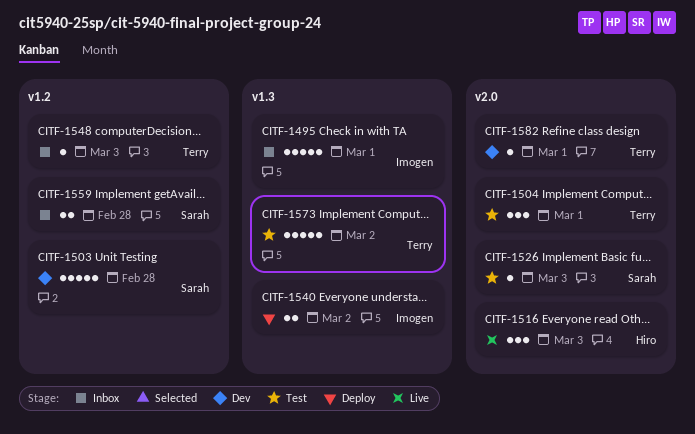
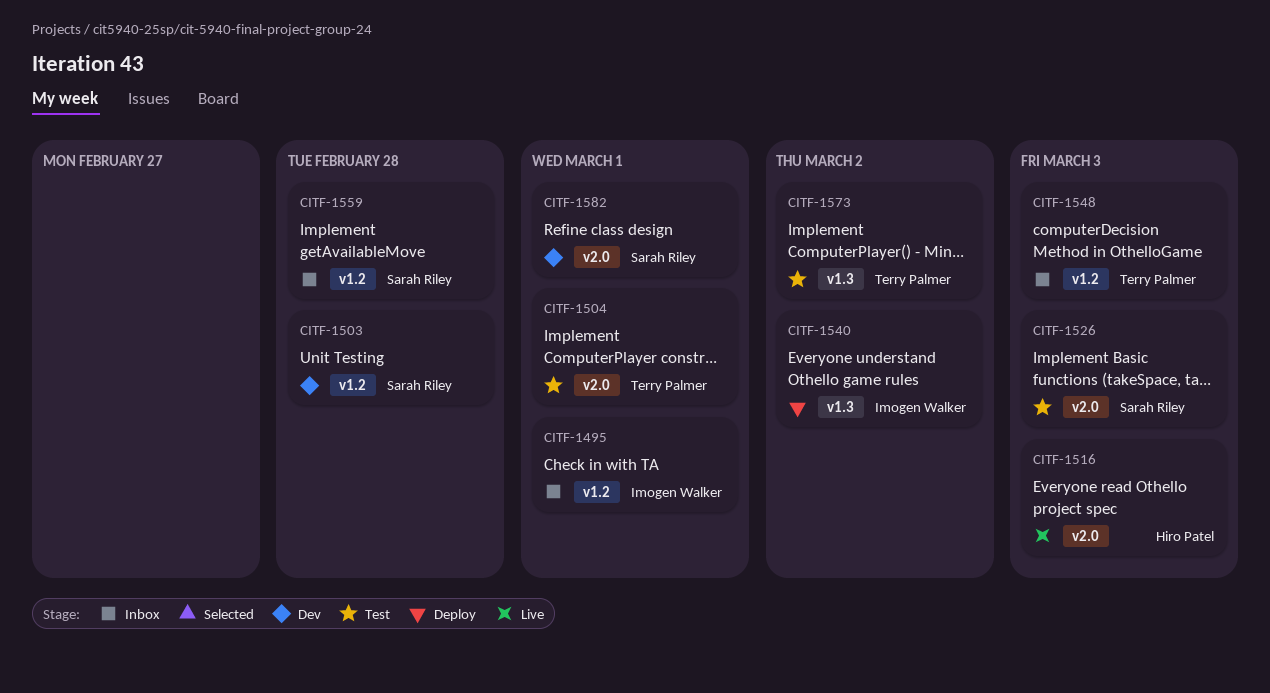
CITF-1495, label: v1.3 -> v1.2
CITF-1582, owner: Terry Palmer -> Sarah Riley

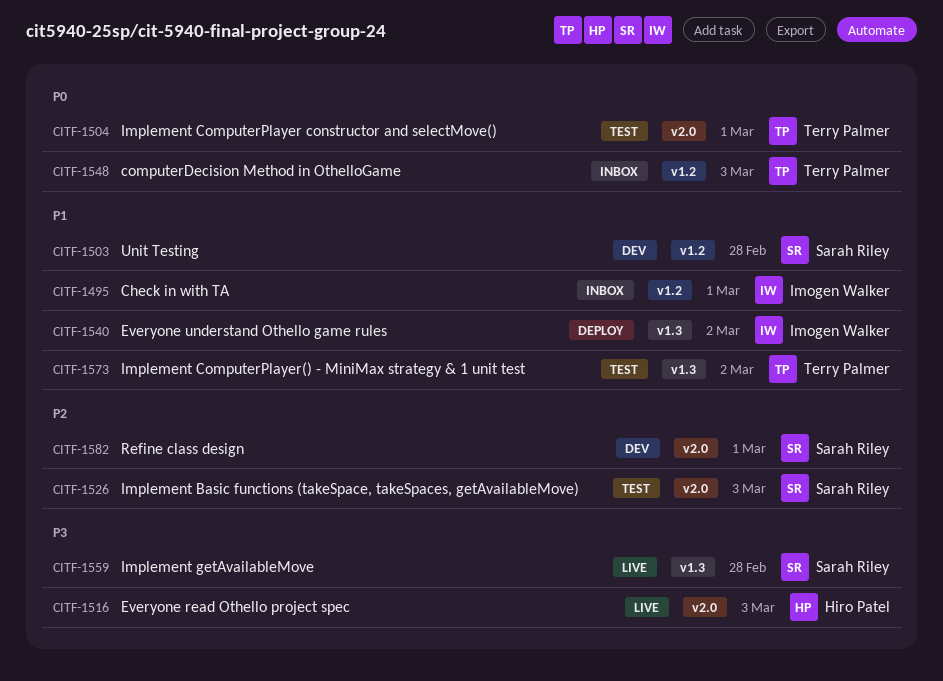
CITF-1559, status: Inbox -> Live
CITF-1559, label: v1.2 -> v1.3

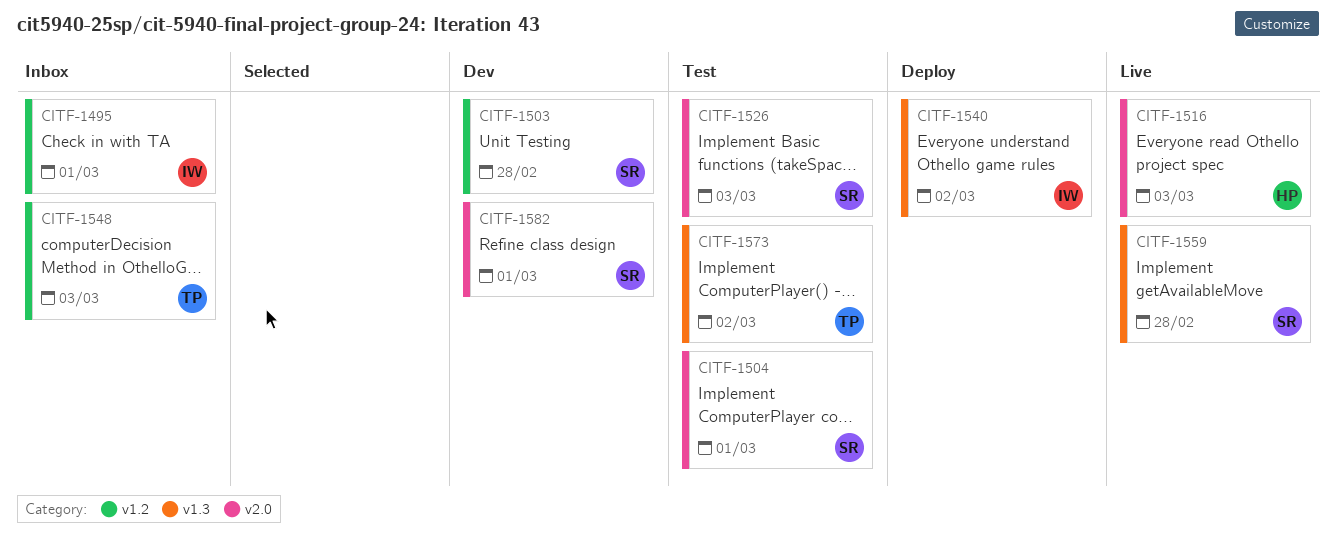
CITF-1504, owner: Terry Palmer -> Sarah Riley

